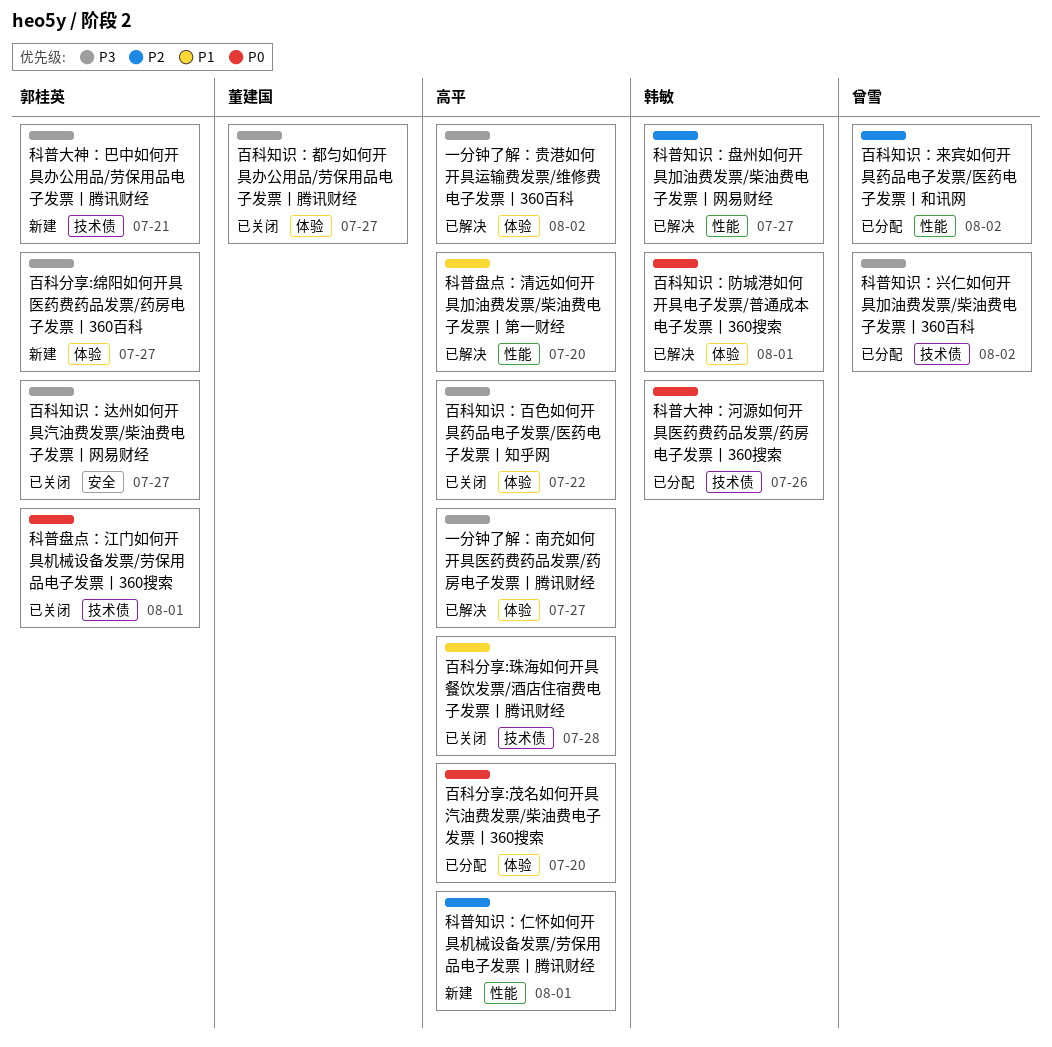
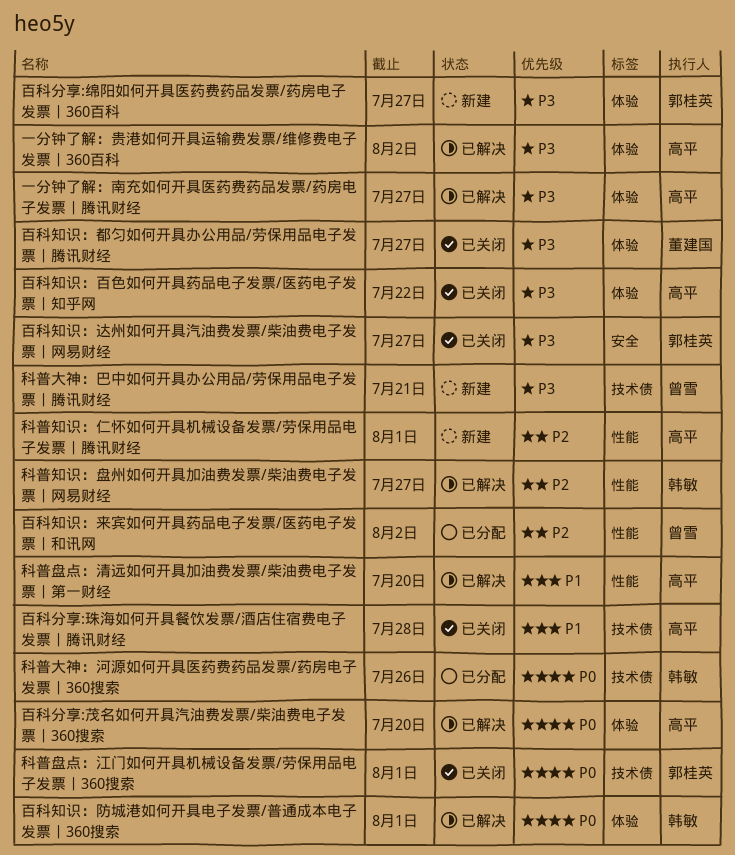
百科分享:茂名如何开具汽油费发票/柴油费电子发票丨360搜索, status: 已分配 -> 已解决
科普大神：巴中如何开具办公用品/劳保用品电子发票丨腾讯财经, owner: 郭桂英 -> 曾雪
科普知识：兴仁如何开具加油费发票/柴油费电子发票丨360百科: present -> none

